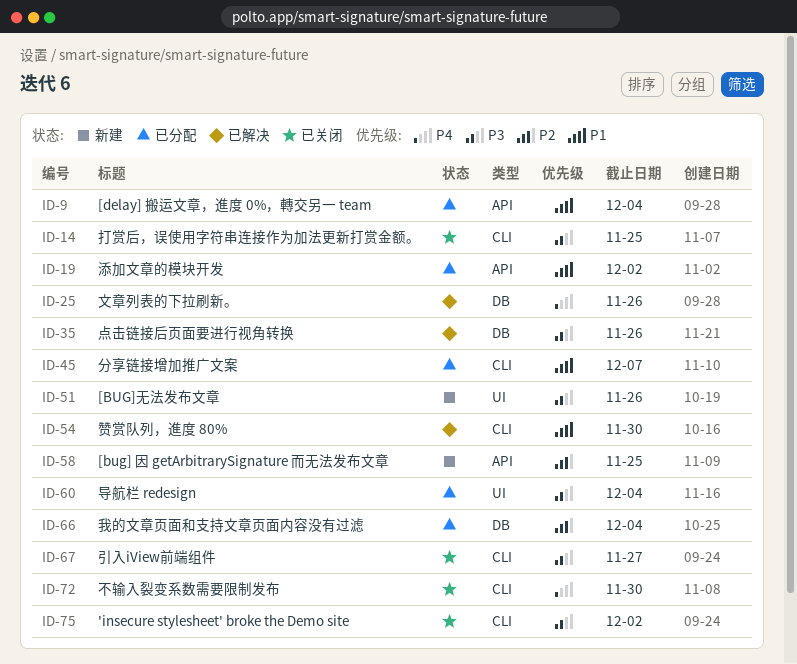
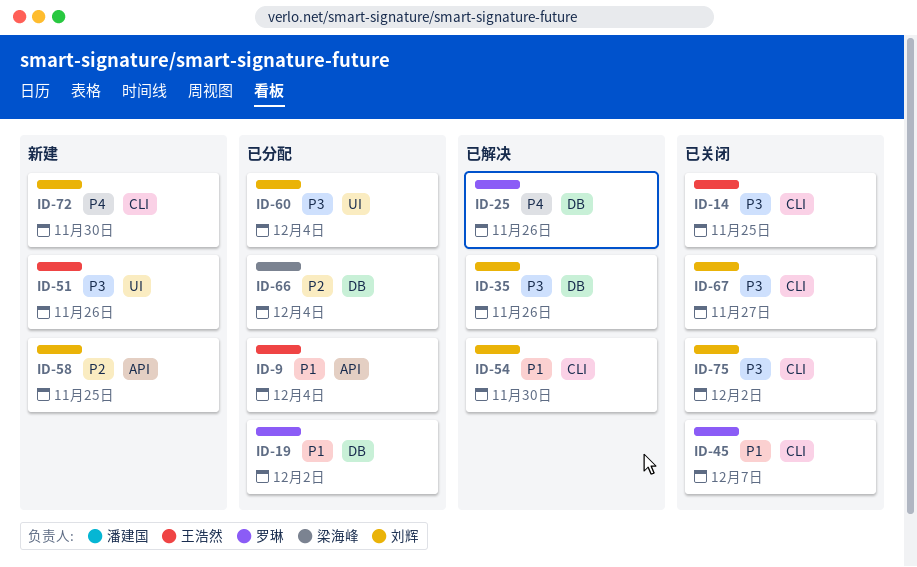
ID-19, label: API -> DB
ID-45, status: 已分配 -> 已关闭
ID-72, status: 已关闭 -> 新建

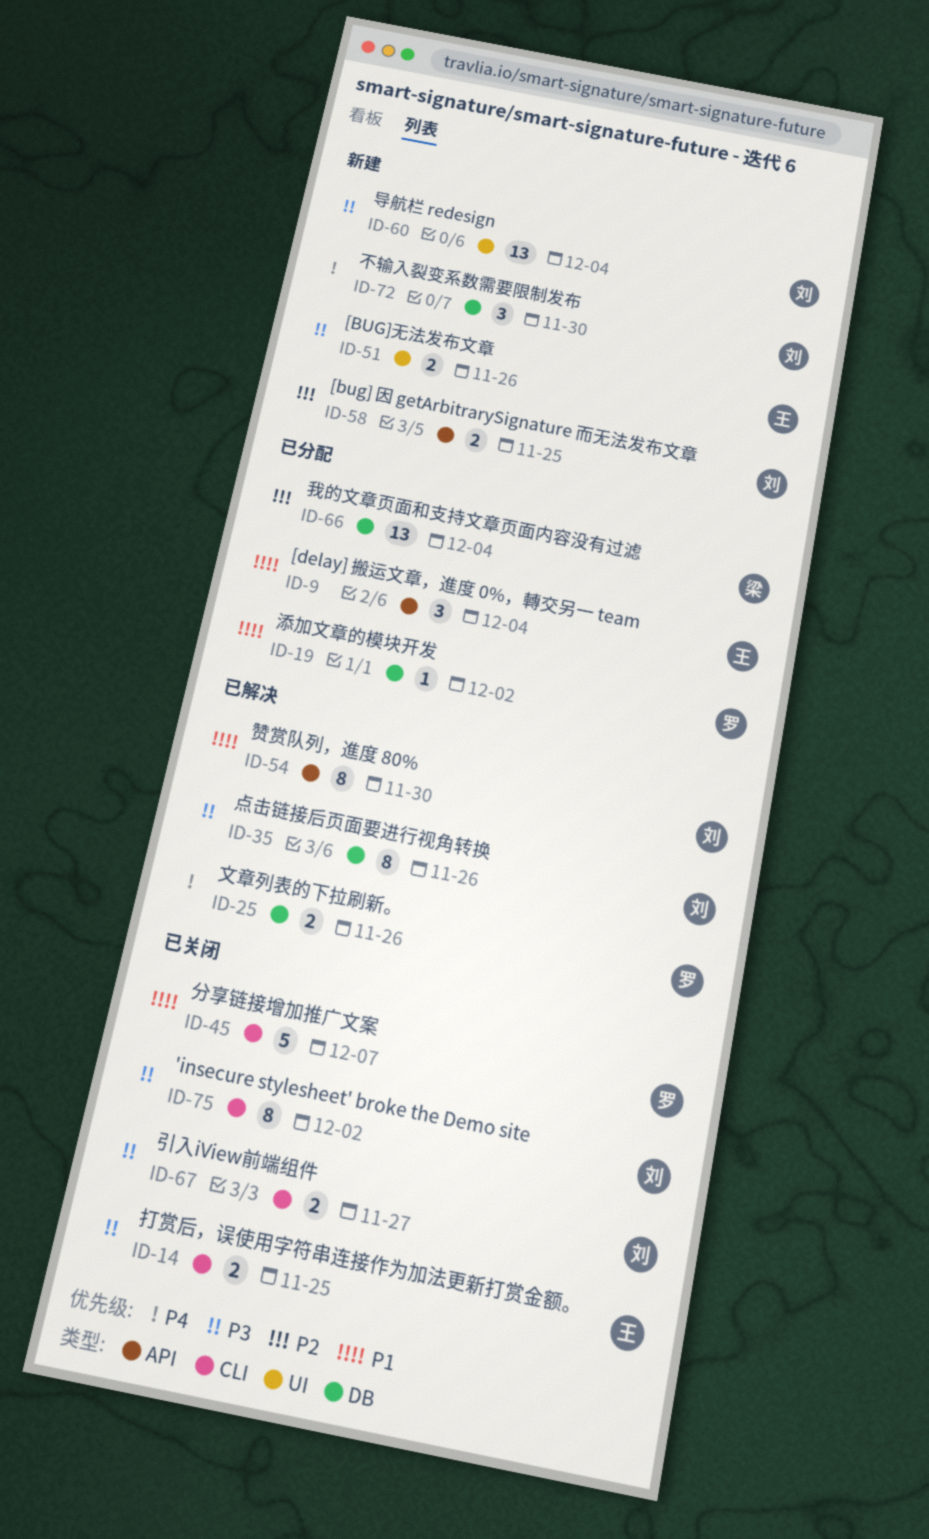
ID-54, label: CLI -> API
ID-60, status: 已分配 -> 新建
ID-72, label: CLI -> DB

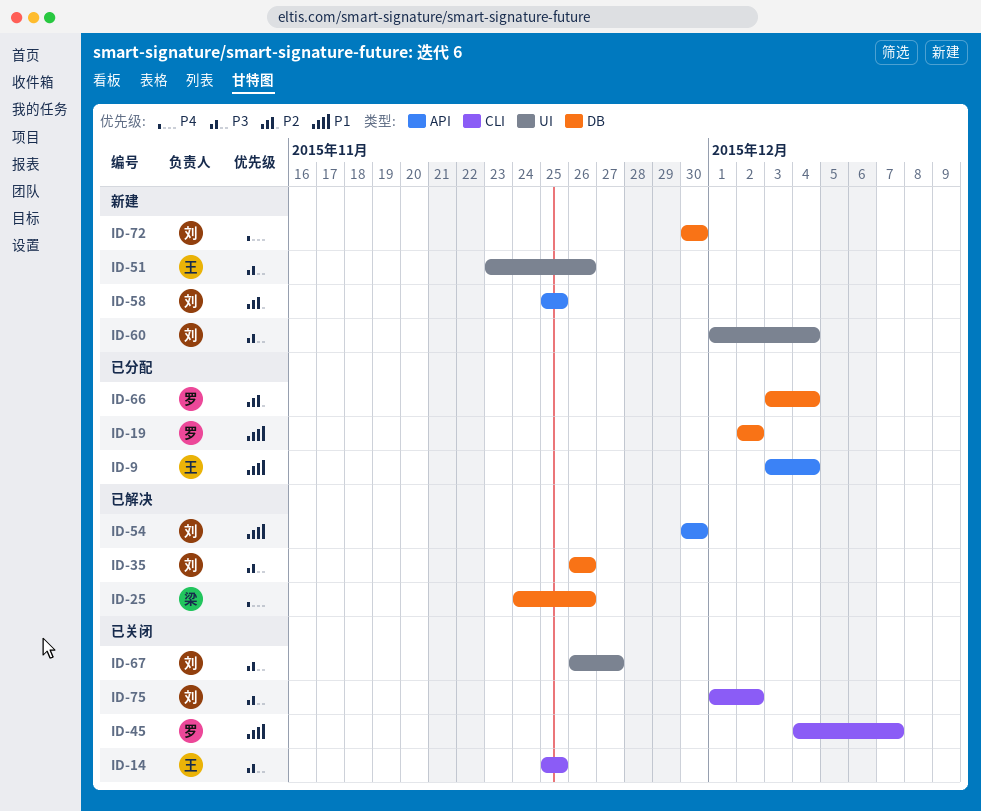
ID-25, owner: 罗 -> 梁
ID-66, owner: 梁 -> 罗
ID-67, label: CLI -> UI

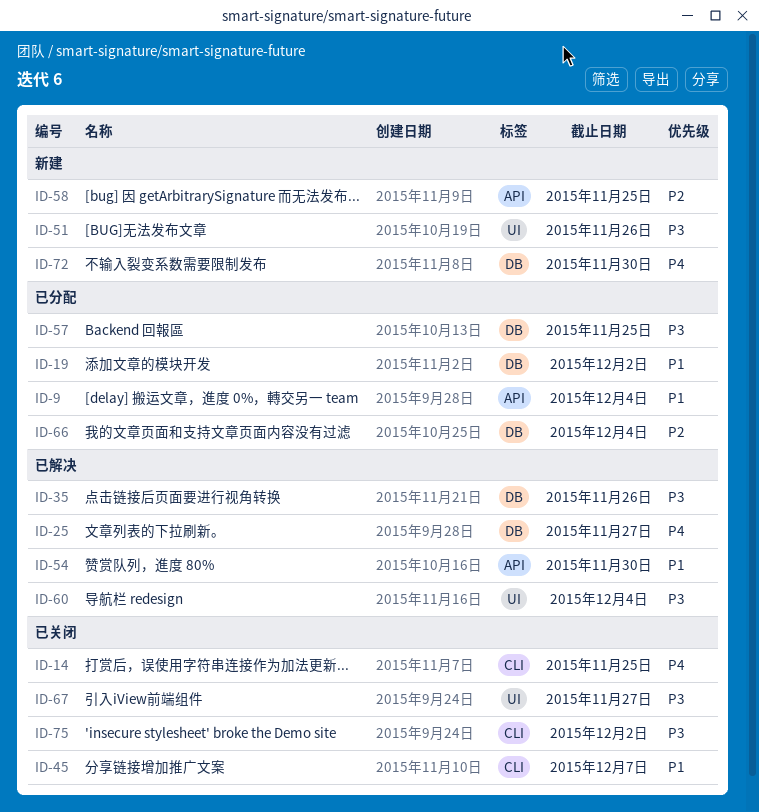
ID-14, priority: P3 -> P4
ID-25, due: Nov 26 -> Nov 27
ID-57: none -> present
ID-60, status: 新建 -> 已解决

